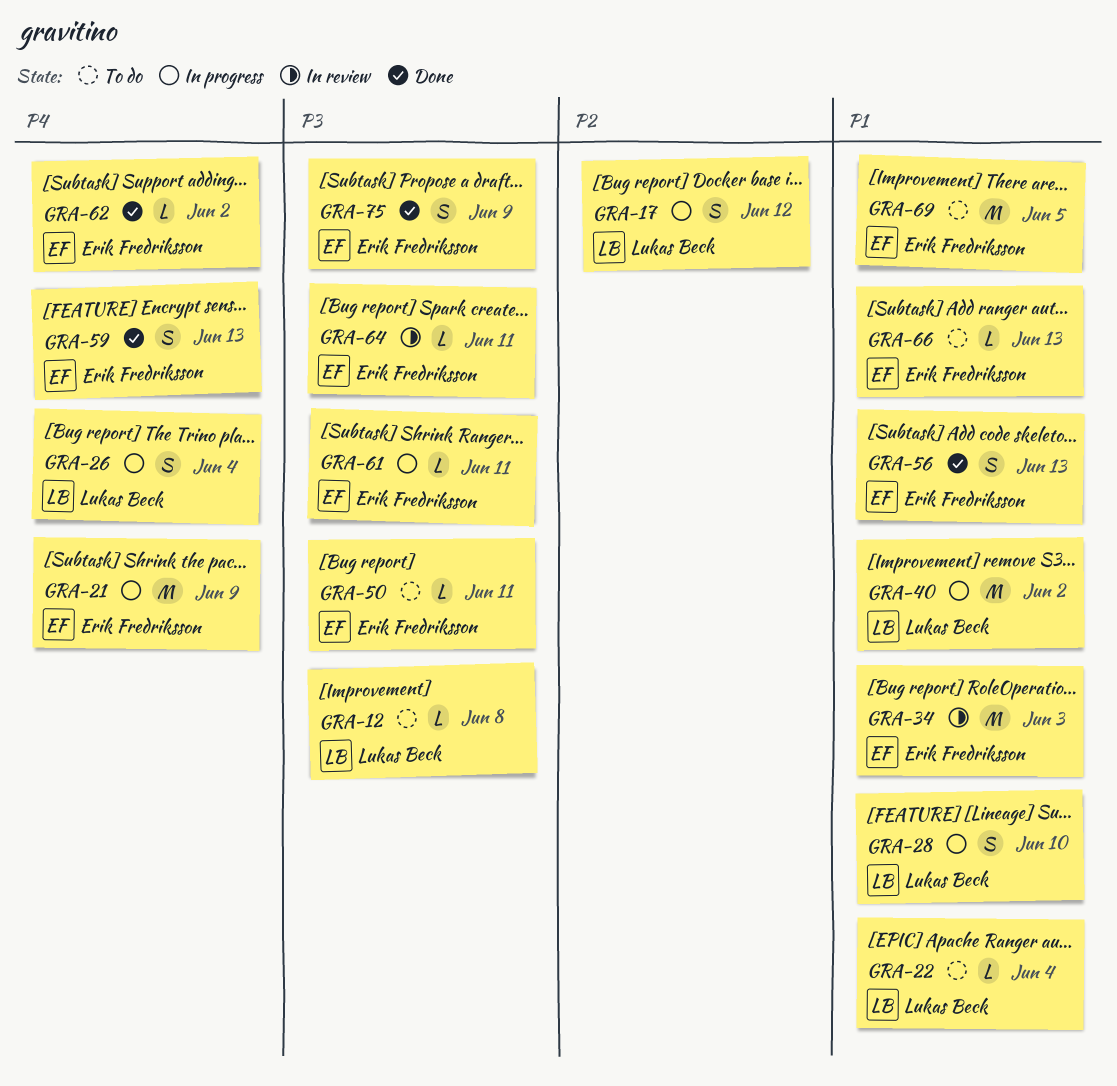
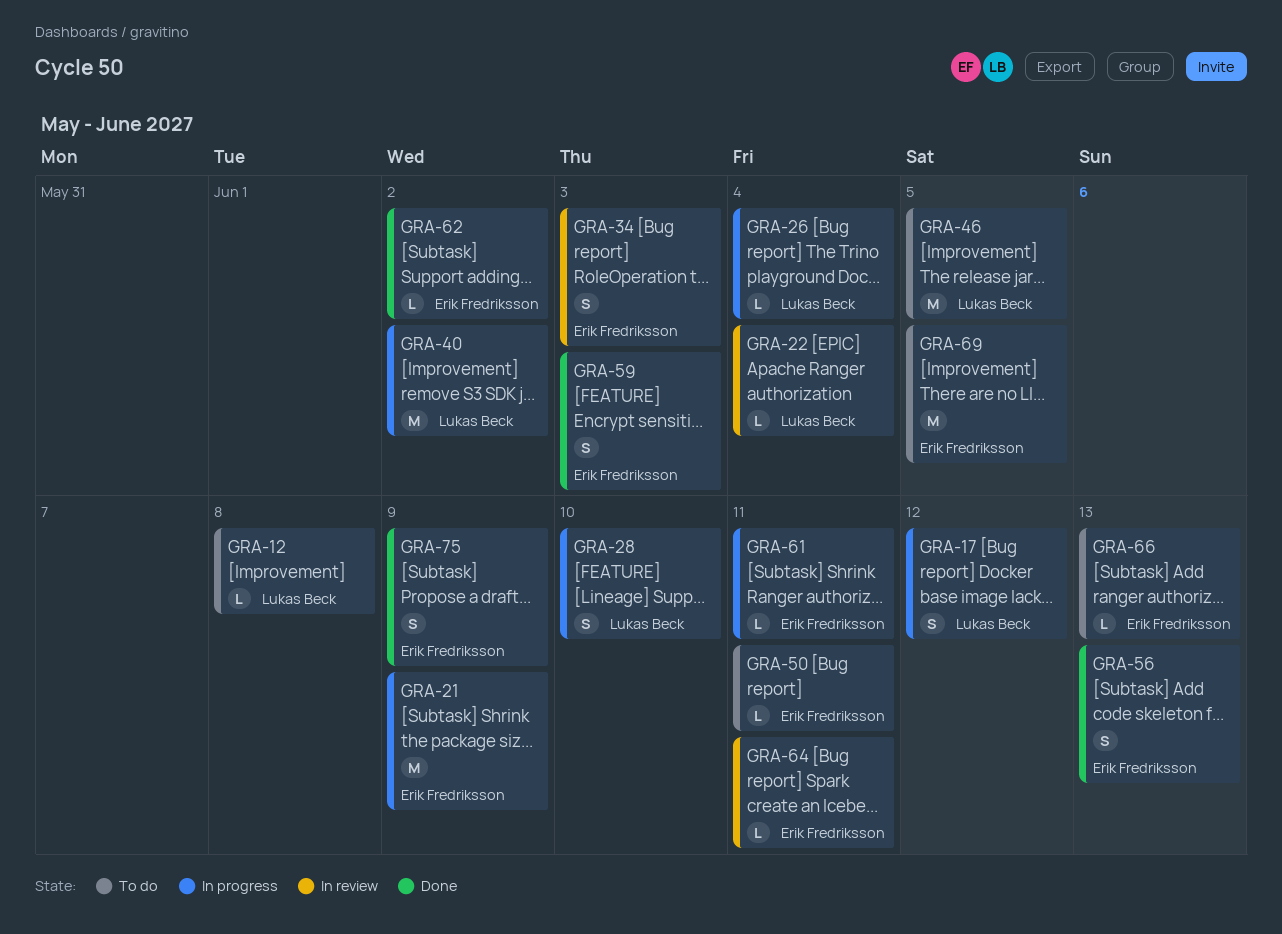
GRA-22, status: To do -> In review
GRA-26, estimate: S -> L
GRA-34, estimate: M -> S
GRA-46: none -> present
GRA-59, due: Jun 13 -> Jun 3

